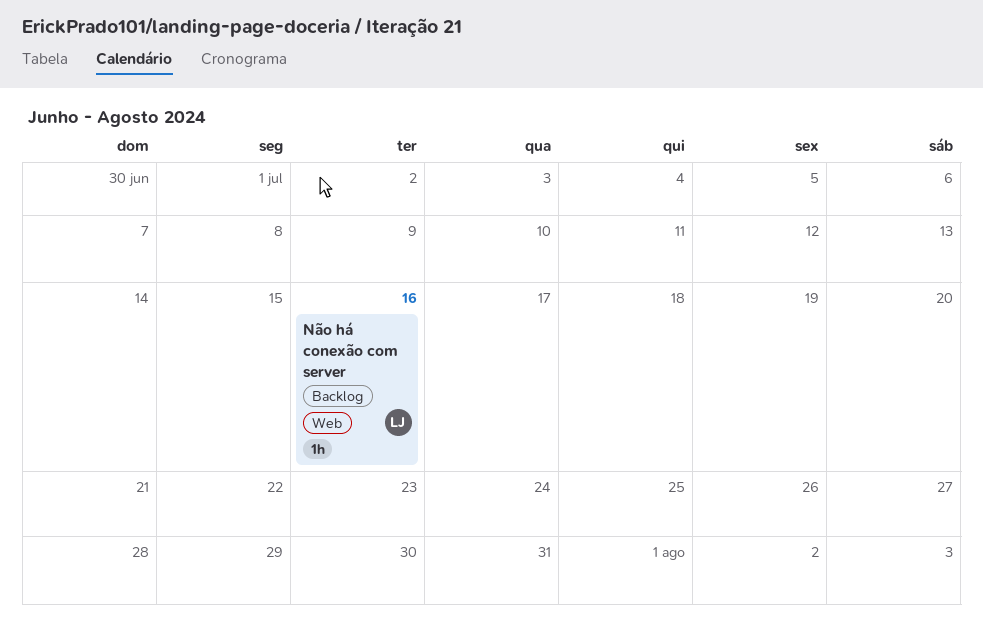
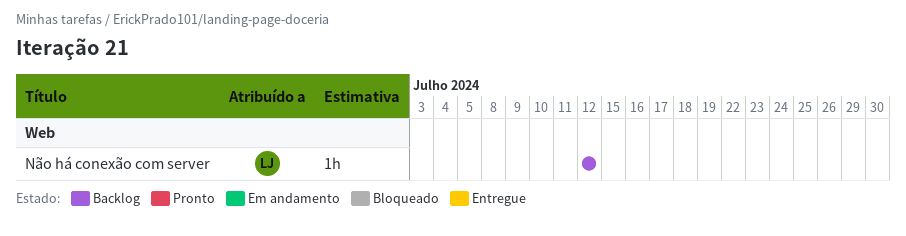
Não há conexão com server, due: Jul 16 -> Jul 12

